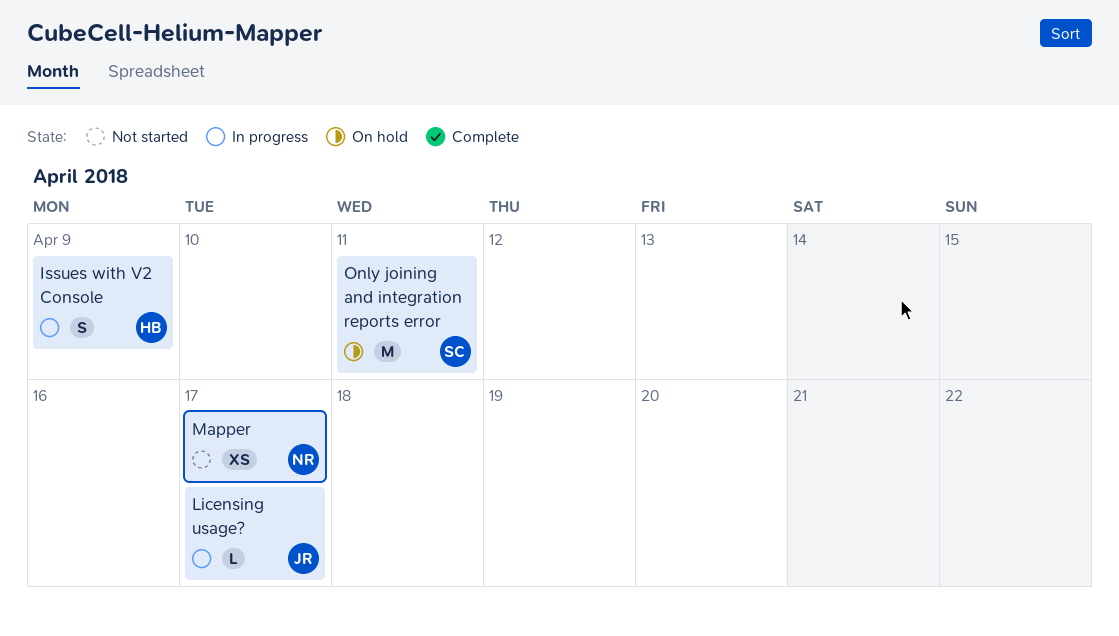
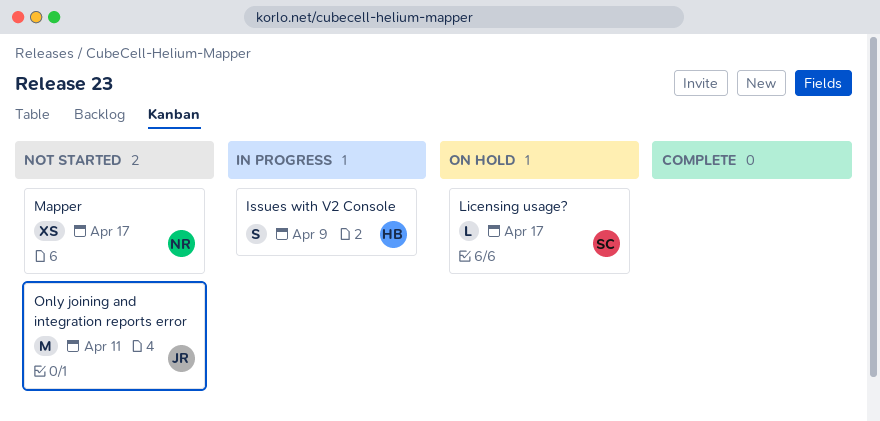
Licensing usage?, status: In progress -> On hold
Licensing usage?, owner: JR -> SC
Only joining and integration reports error, status: On hold -> Not started
Only joining and integration reports error, owner: SC -> JR

